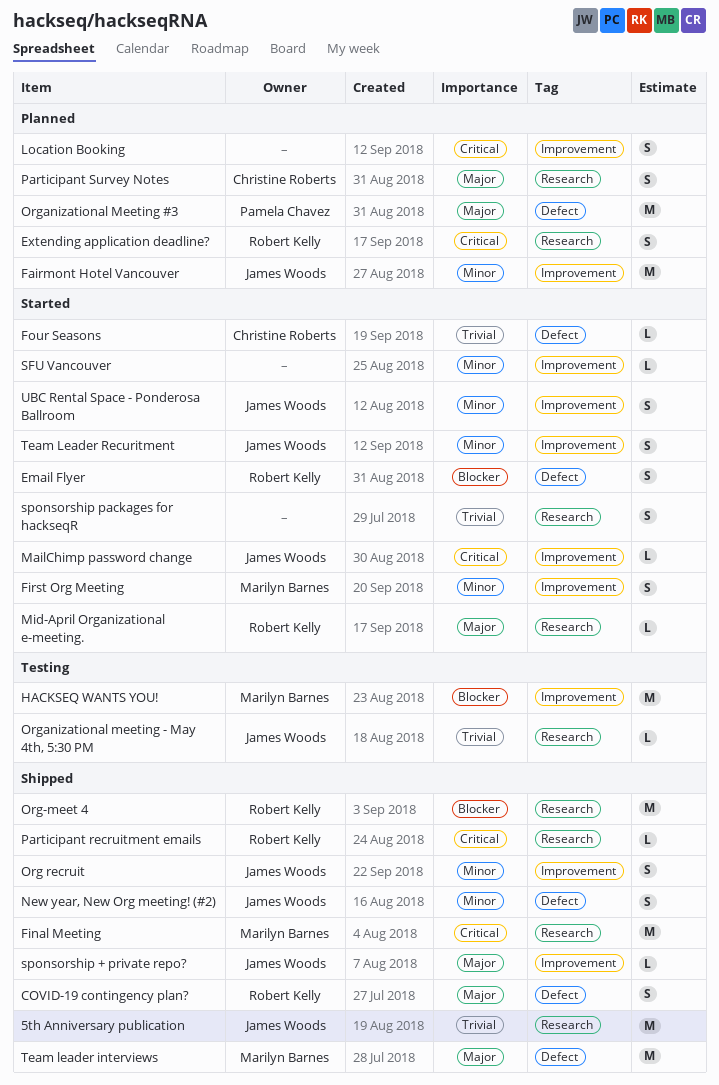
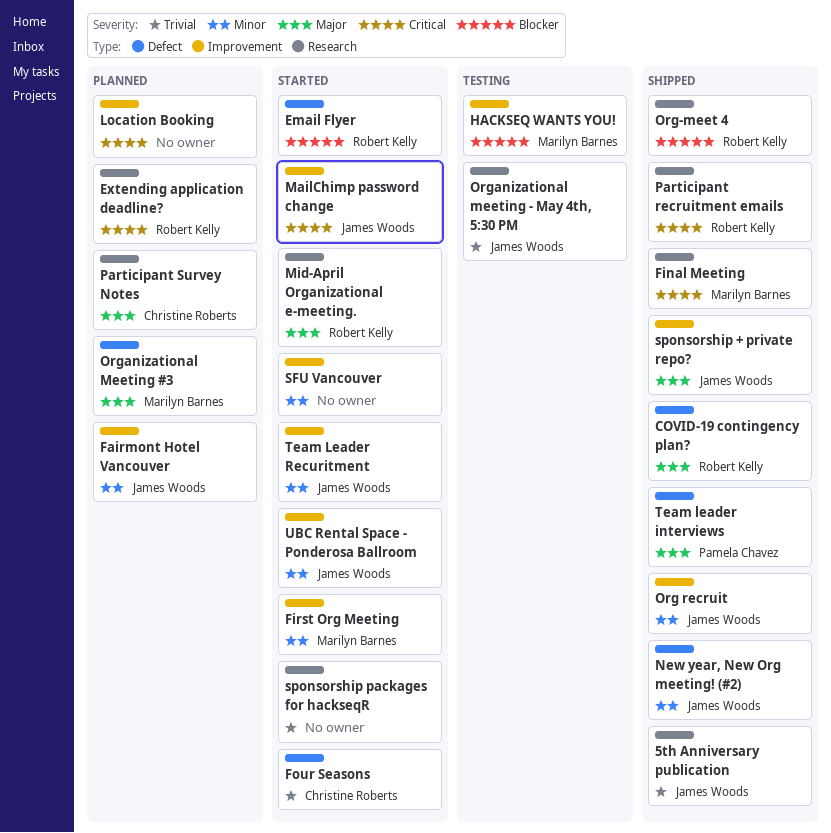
Organizational Meeting #3, owner: Pamela Chavez -> Marilyn Barnes
Team leader interviews, owner: Marilyn Barnes -> Pamela Chavez

